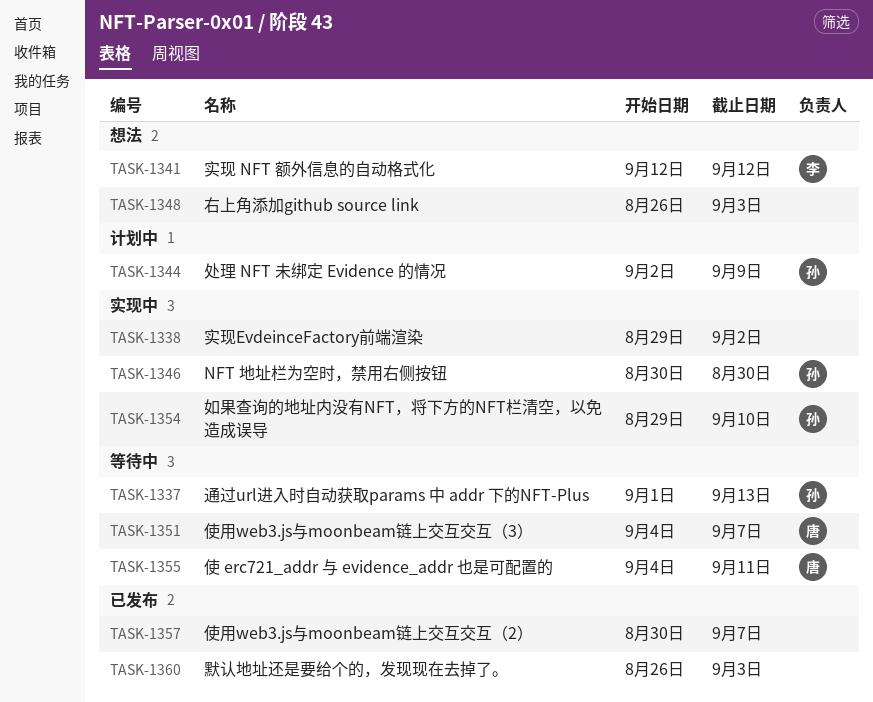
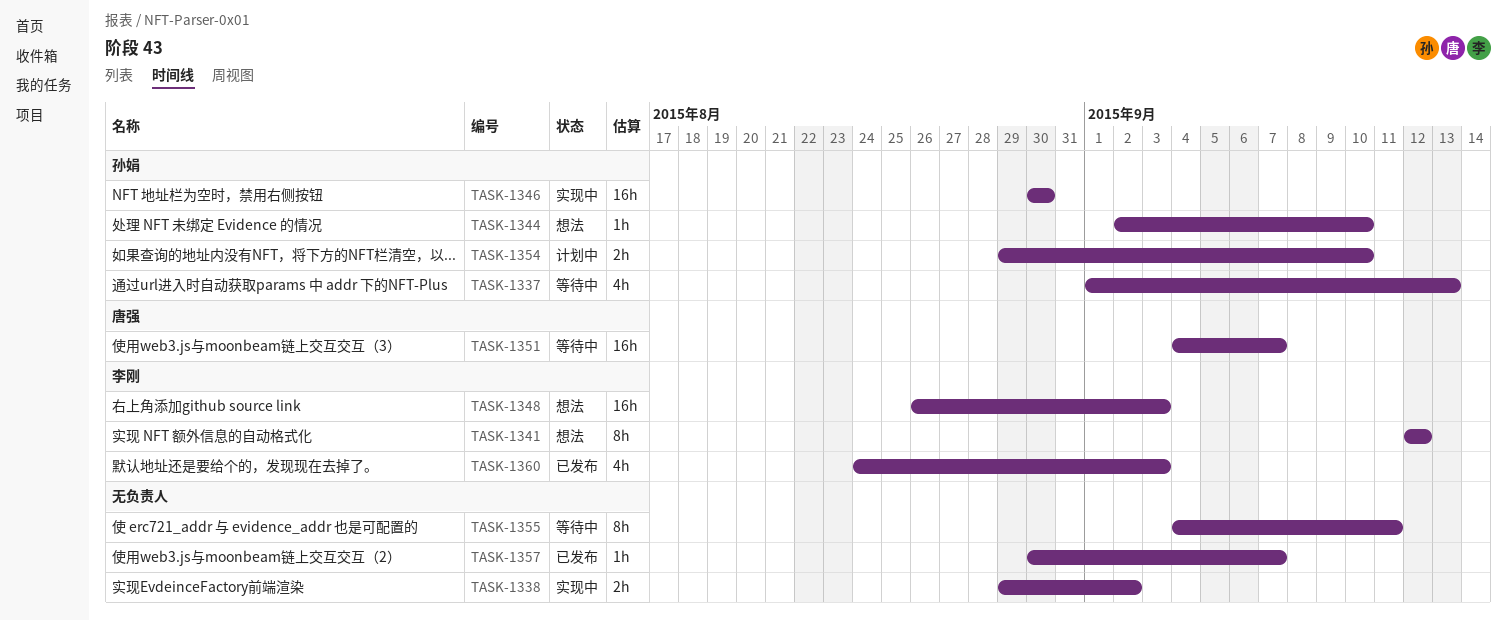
TASK-1344, status: 计划中 -> 想法
TASK-1344, due: Sep 9 -> Sep 10
TASK-1348, owner: none -> 李刚
TASK-1354, status: 实现中 -> 计划中
TASK-1355, owner: 唐强 -> none
TASK-1360, owner: none -> 李刚
TASK-1360, start: Aug 26 -> Aug 24

